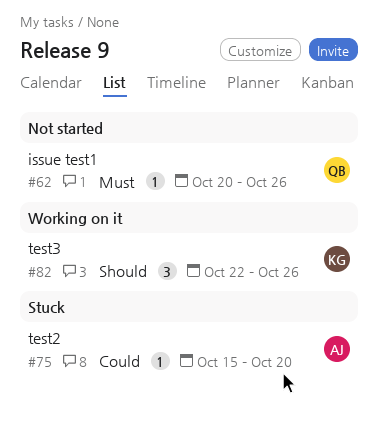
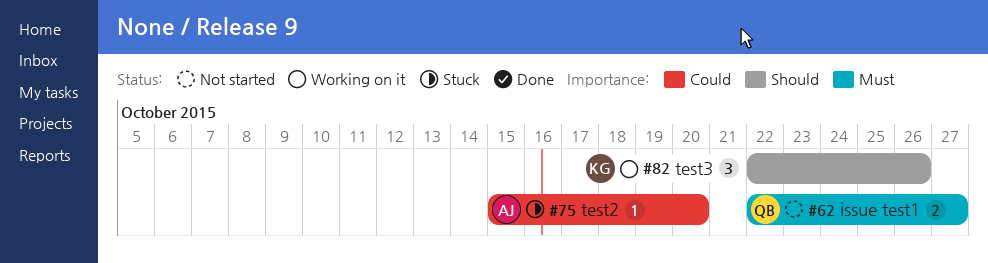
#62, estimate: 1 -> 2
#62, start: Oct 20 -> Oct 22
#62, due: Oct 26 -> Oct 27

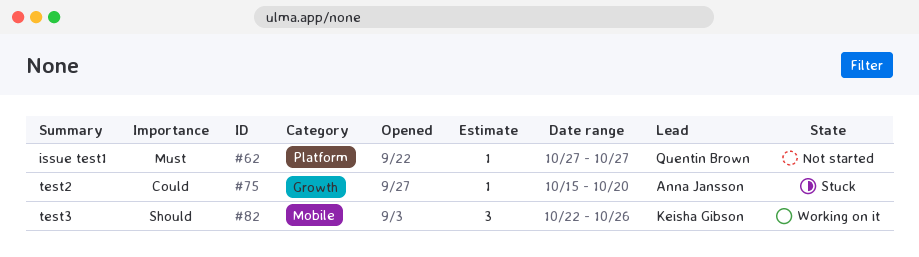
#62, estimate: 2 -> 1
#62, start: Oct 22 -> Oct 27

